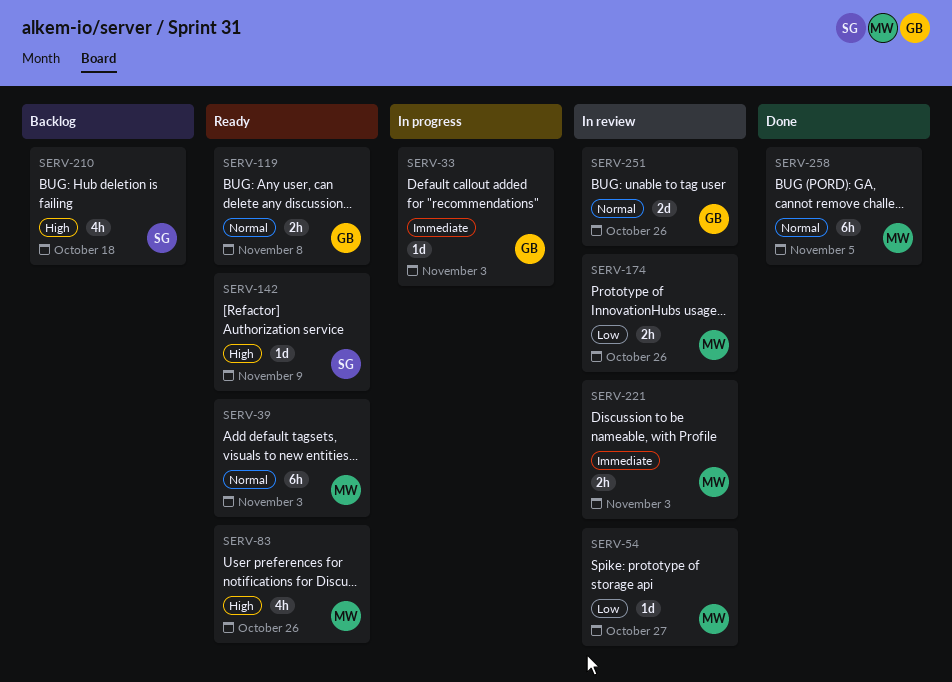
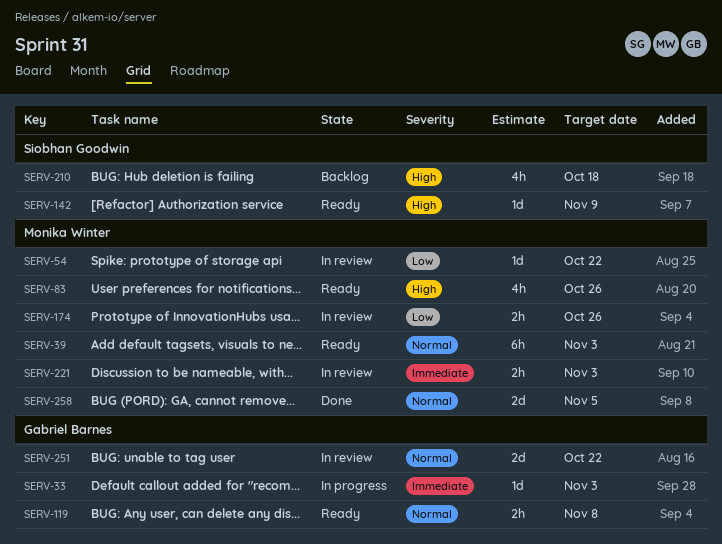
SERV-54, due: Oct 27 -> Oct 22
SERV-251, due: Oct 26 -> Oct 22
SERV-258, estimate: 6h -> 2d

